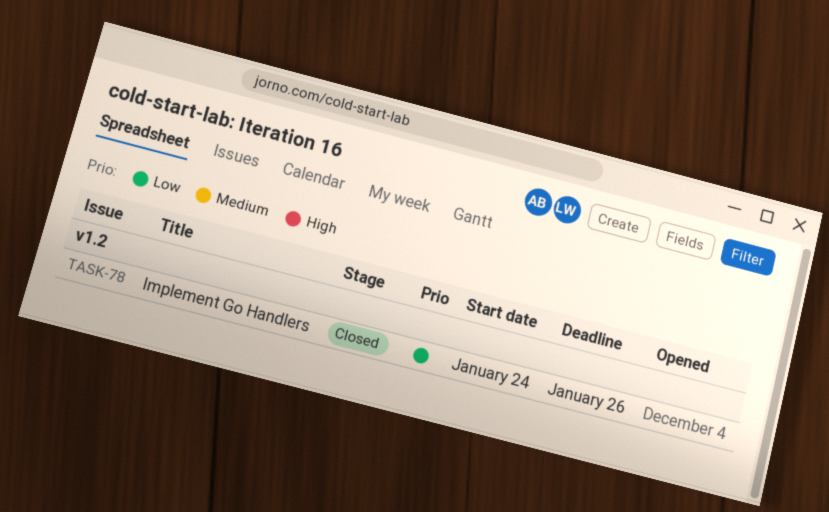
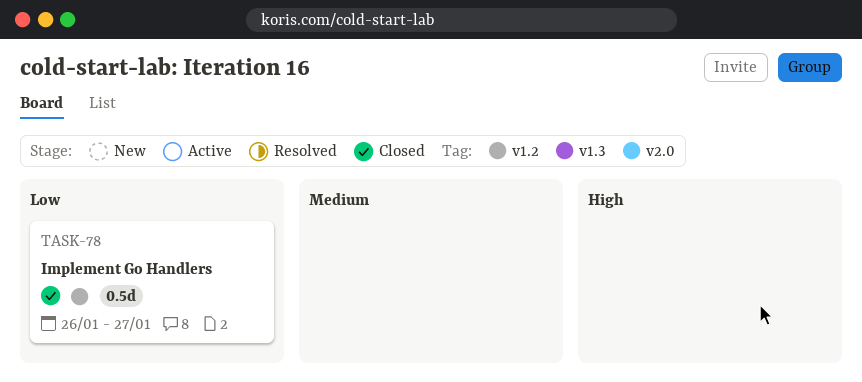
TASK-78, start: Jan 24 -> Jan 26
TASK-78, due: Jan 26 -> Jan 27

